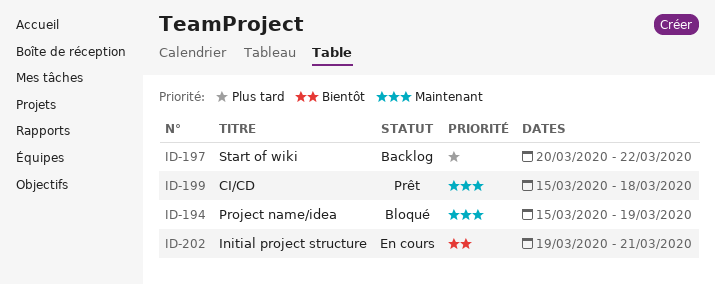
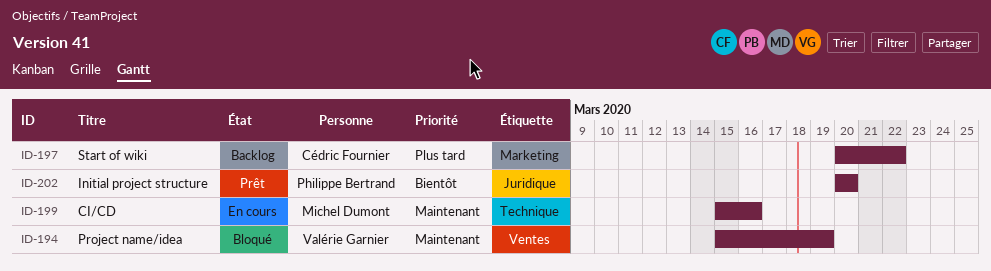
ID-199, status: Prêt -> En cours
ID-199, due: Mar 18 -> Mar 16
ID-202, status: En cours -> Prêt
ID-202, start: Mar 19 -> Mar 20
ID-202, due: Mar 21 -> Mar 20

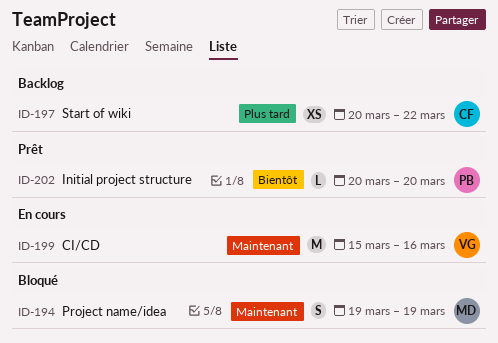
ID-194, owner: Valérie Garnier -> Michel Dumont
ID-194, start: Mar 15 -> Mar 19
ID-199, owner: Michel Dumont -> Valérie Garnier

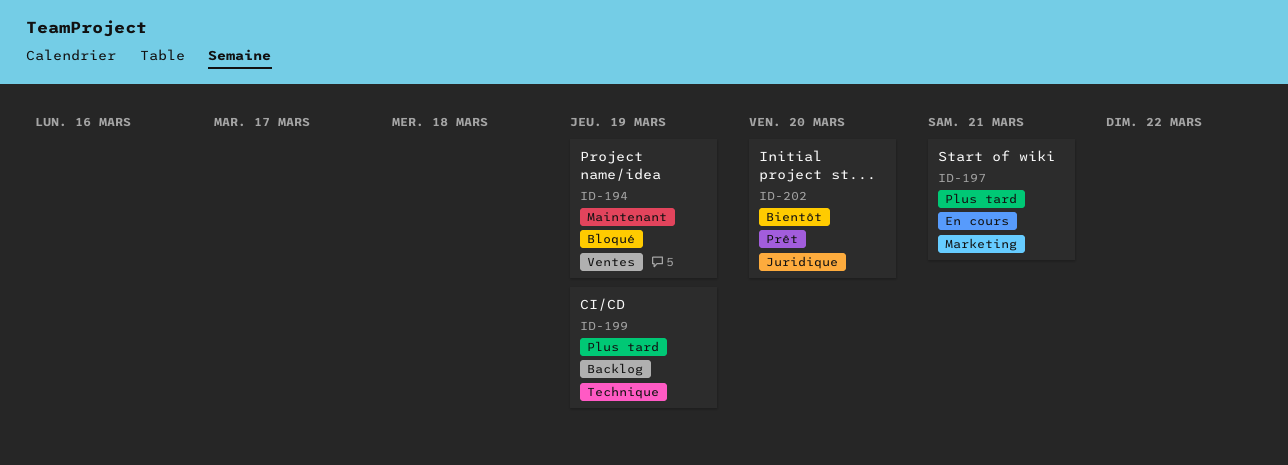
ID-197, status: Backlog -> En cours
ID-197, due: Mar 22 -> Mar 21
ID-199, status: En cours -> Backlog
ID-199, priority: Maintenant -> Plus tard
ID-199, due: Mar 16 -> Mar 19

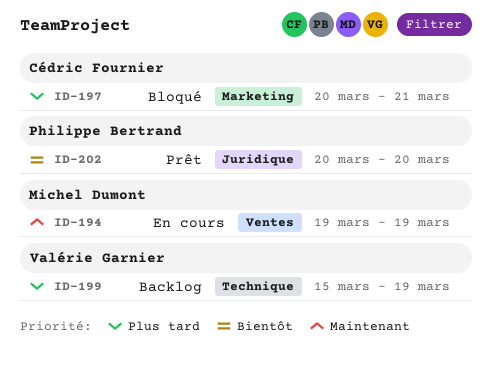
ID-194, status: Bloqué -> En cours
ID-197, status: En cours -> Bloqué

